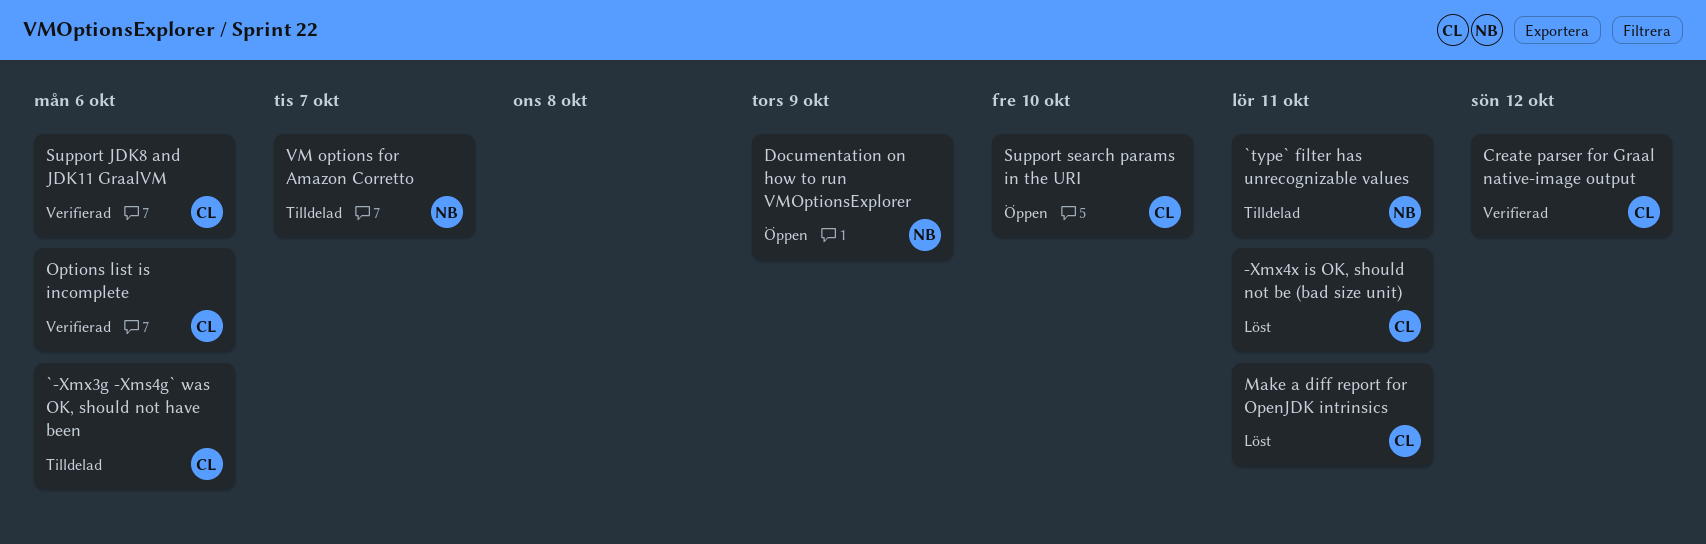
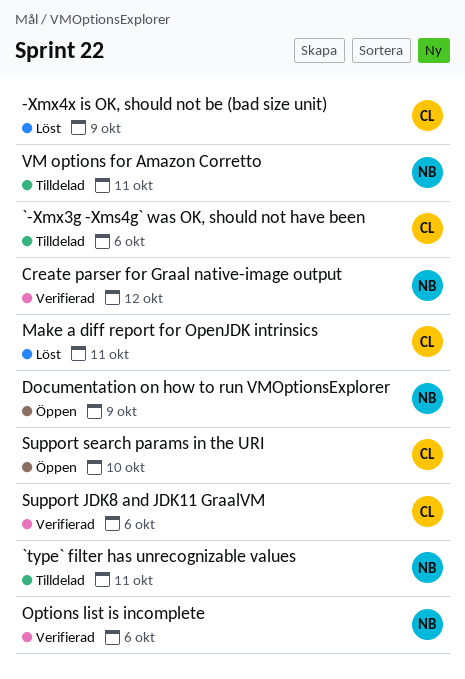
-Xmx4x is OK, should not be (bad size unit), due: Oct 11 -> Oct 9
Create parser for Graal native-image output, owner: CL -> NB
Options list is incomplete, owner: CL -> NB
VM options for Amazon Corretto, due: Oct 7 -> Oct 11

